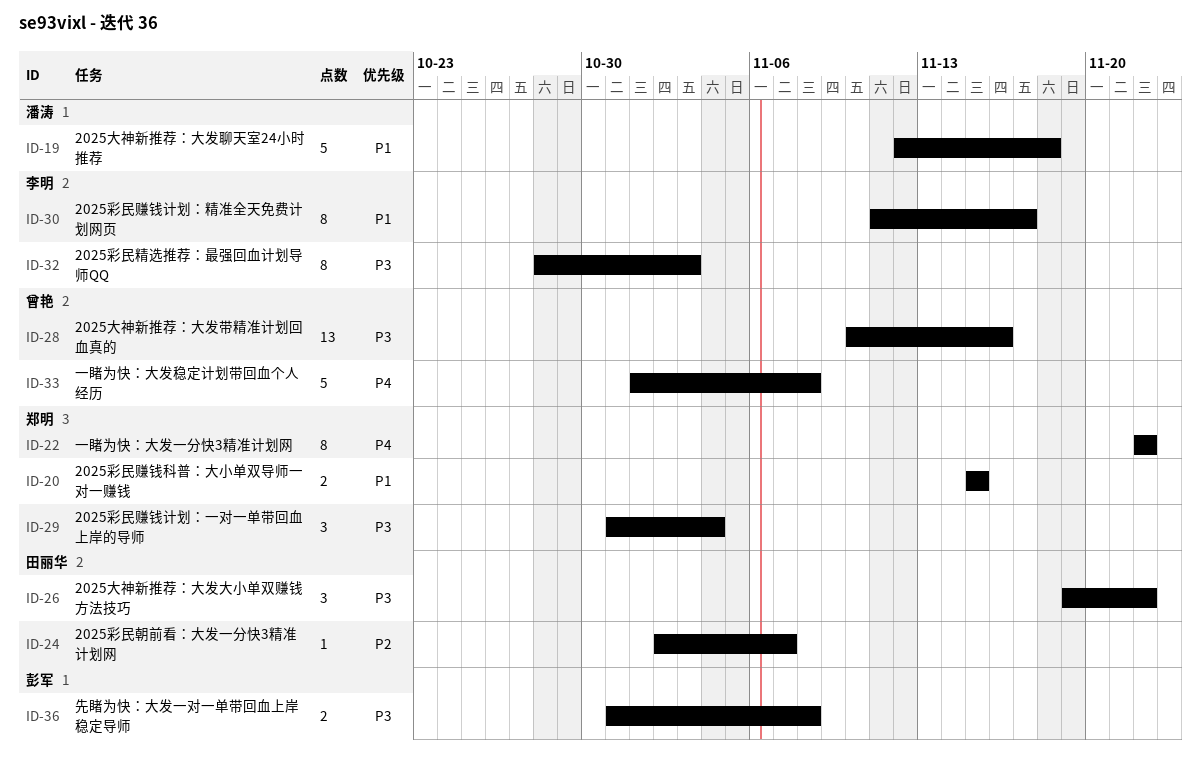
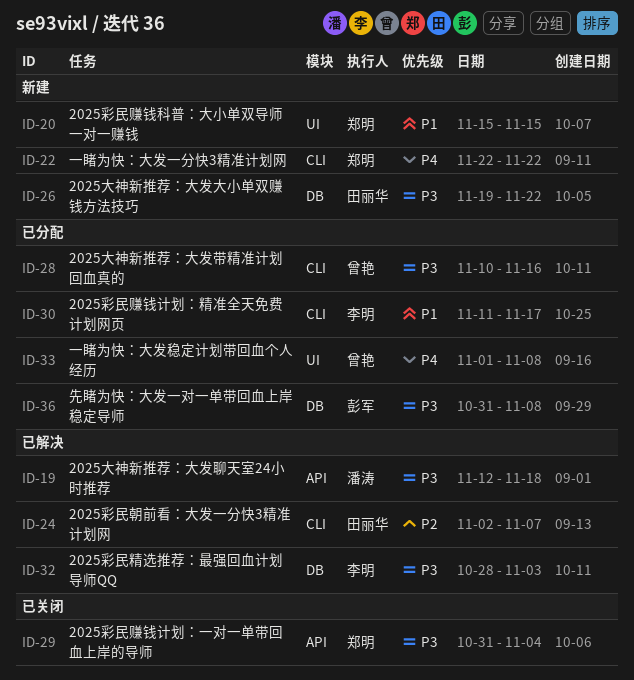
ID-19, priority: P1 -> P3

